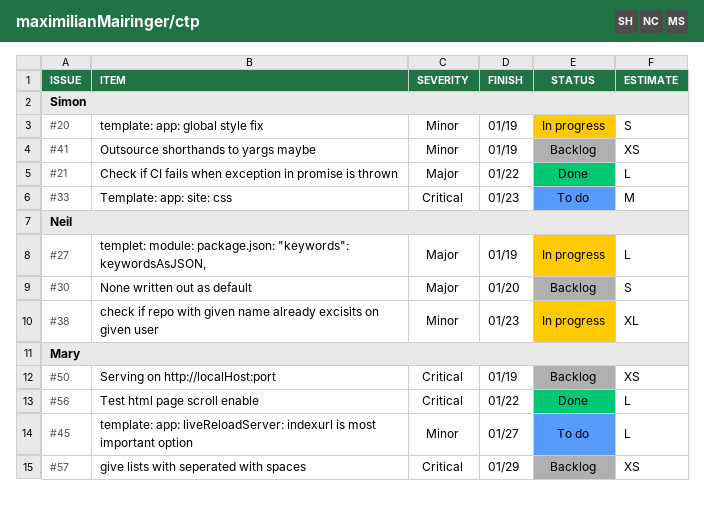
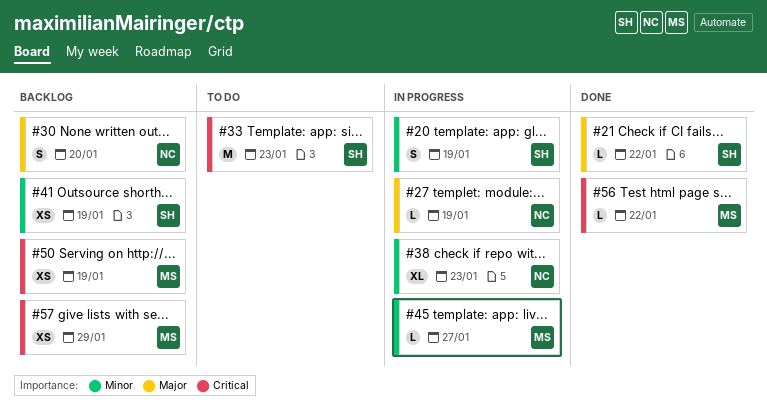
#45, status: To do -> In progress

